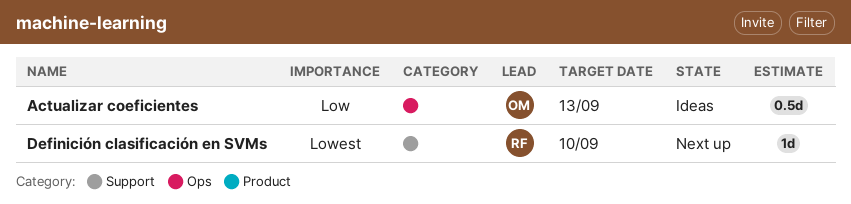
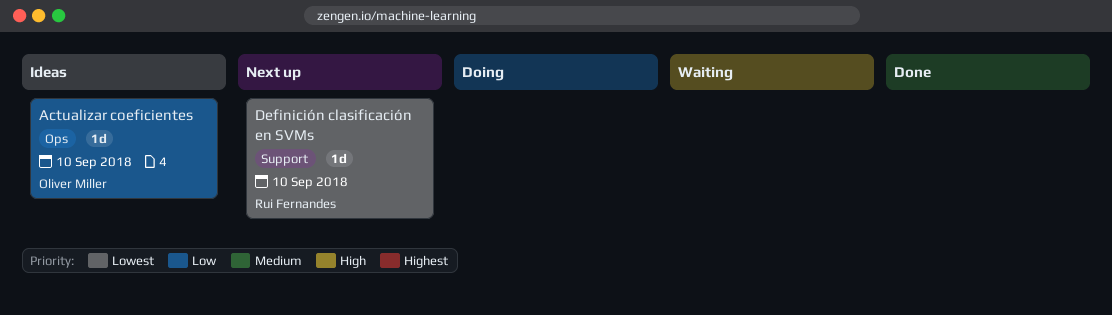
Actualizar coeficientes, estimate: 0.5d -> 1d
Actualizar coeficientes, due: Sep 13 -> Sep 10

